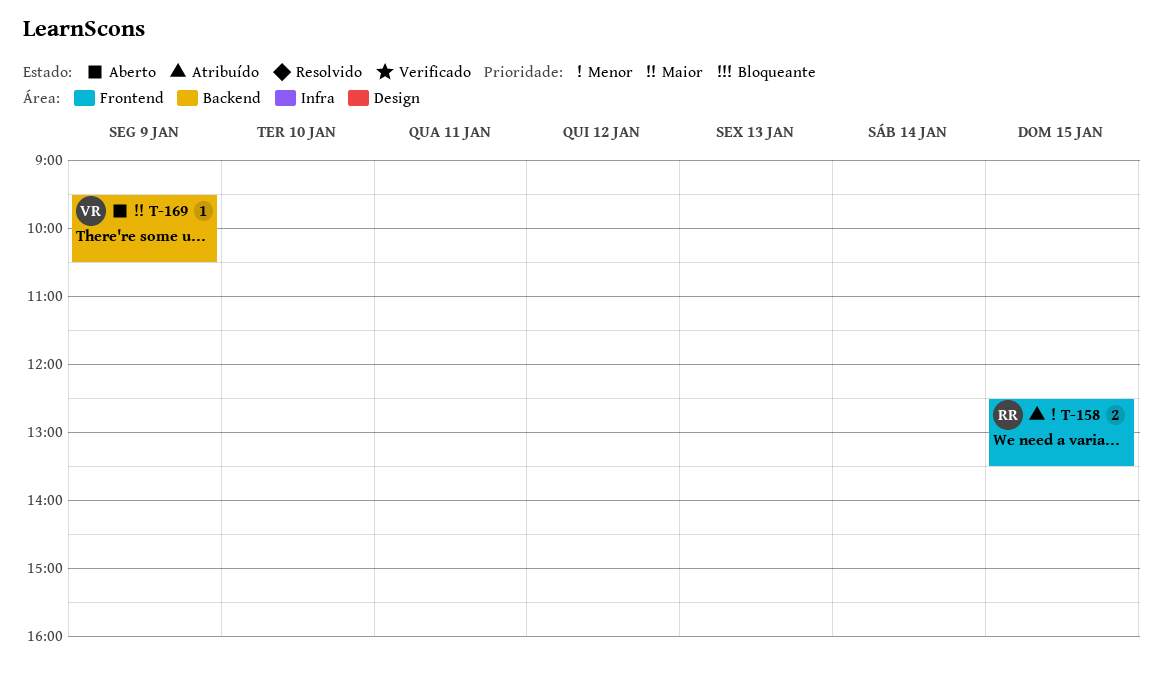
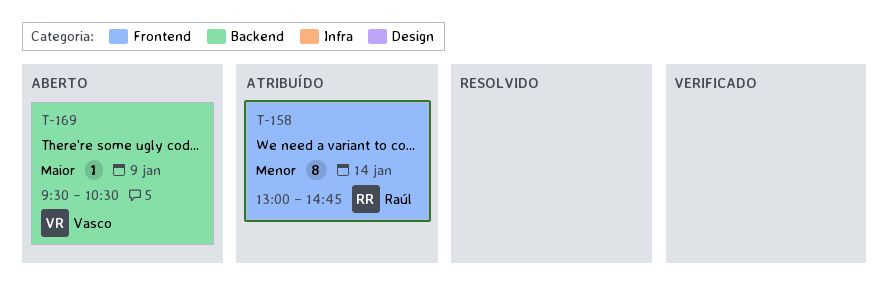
T-158, estimate: 2 -> 8
T-158, day: Jan 15 -> Jan 14
T-158, begins: 12:30 -> 13:00
T-158, ends: 13:30 -> 14:45

